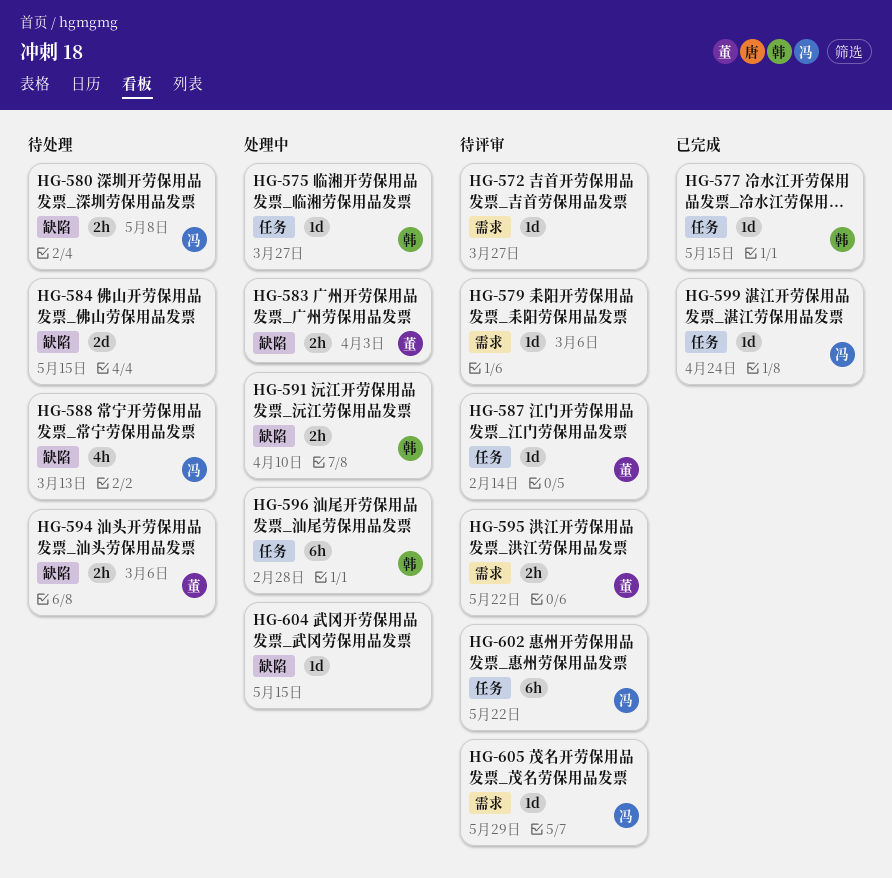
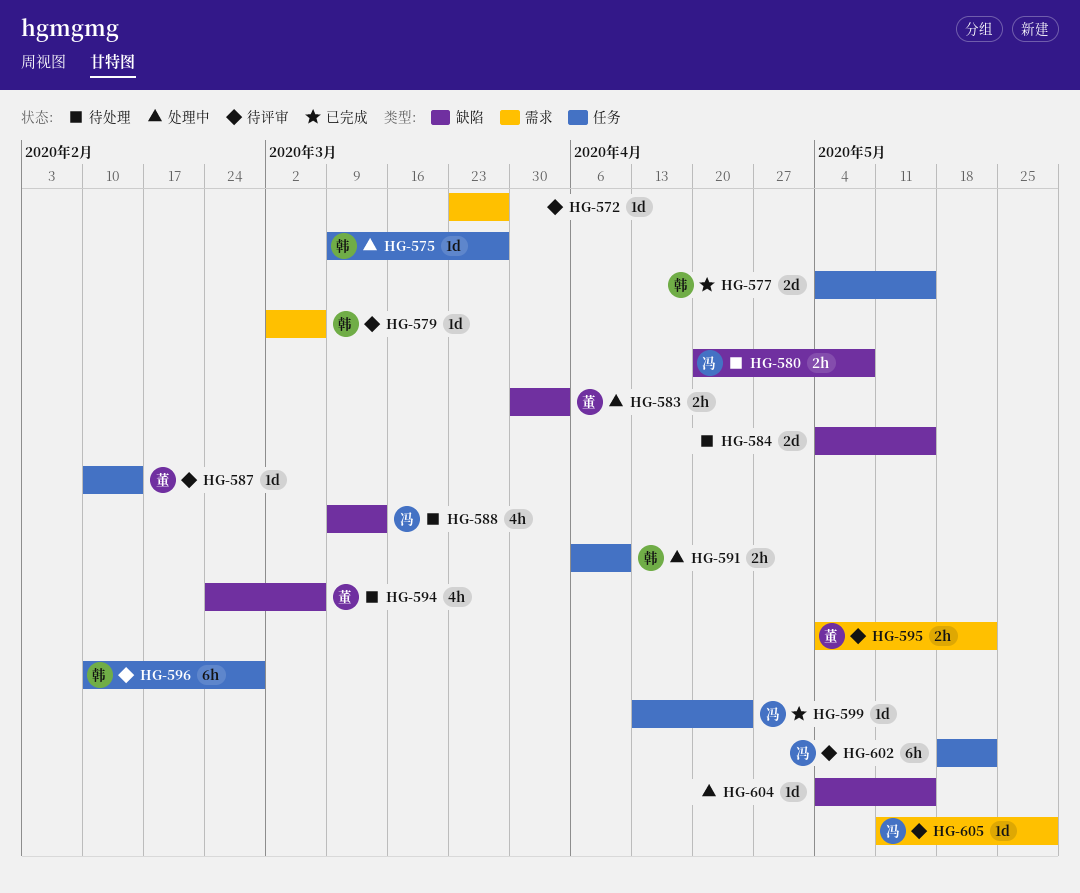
HG-577, estimate: 1d -> 2d
HG-579, owner: none -> 韩
HG-591, label: 缺陷 -> 任务
HG-594, estimate: 2h -> 4h
HG-596, status: 处理中 -> 待评审

